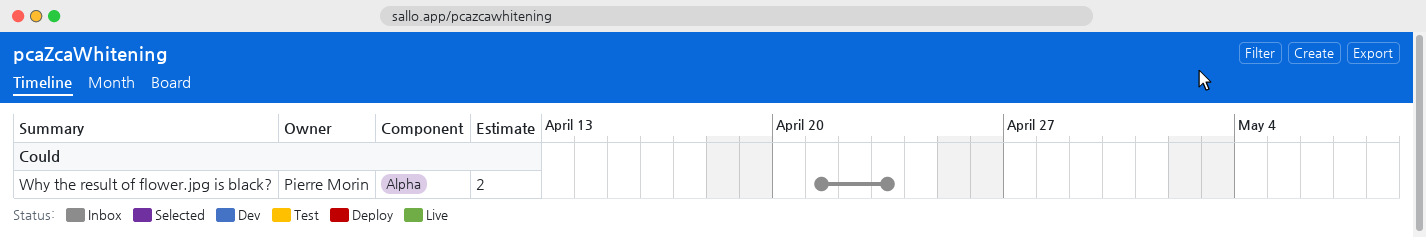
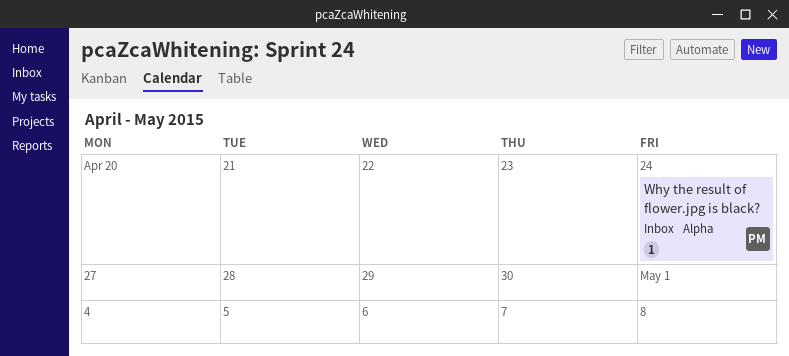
Why the result of flower.jpg is black?, estimate: 2 -> 1
Why the result of flower.jpg is black?, due: Apr 23 -> Apr 24

